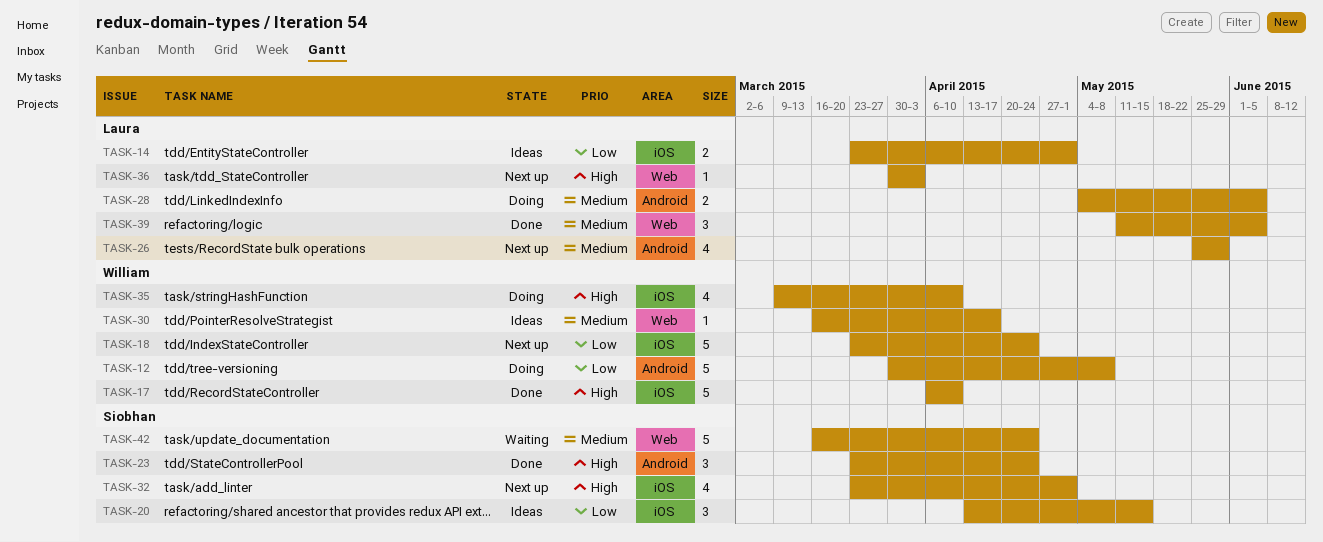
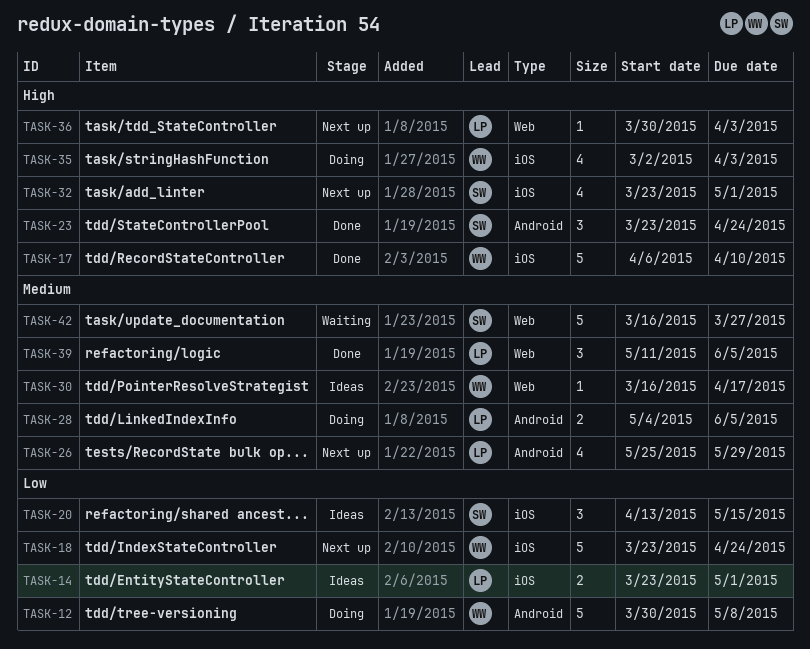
TASK-35, start: Mar 9 -> Mar 2
TASK-35, due: Apr 10 -> Apr 3
TASK-42, due: Apr 24 -> Mar 27

